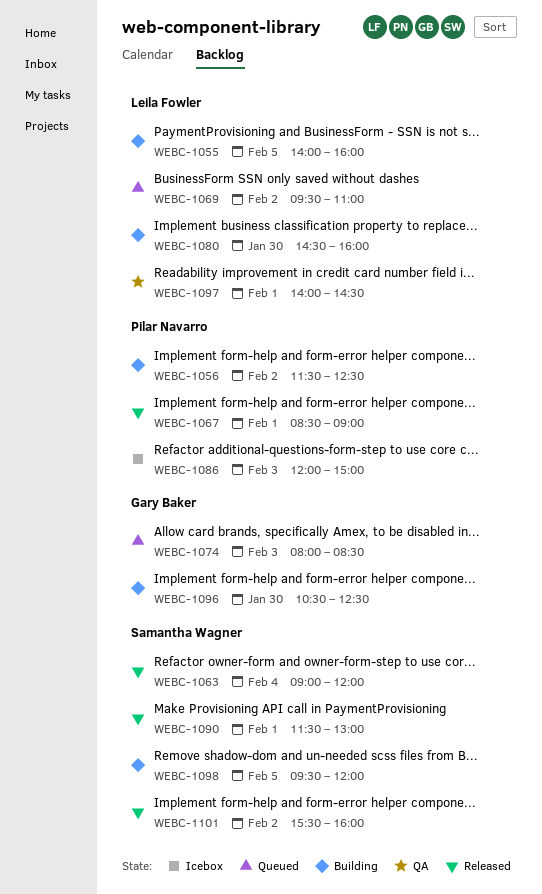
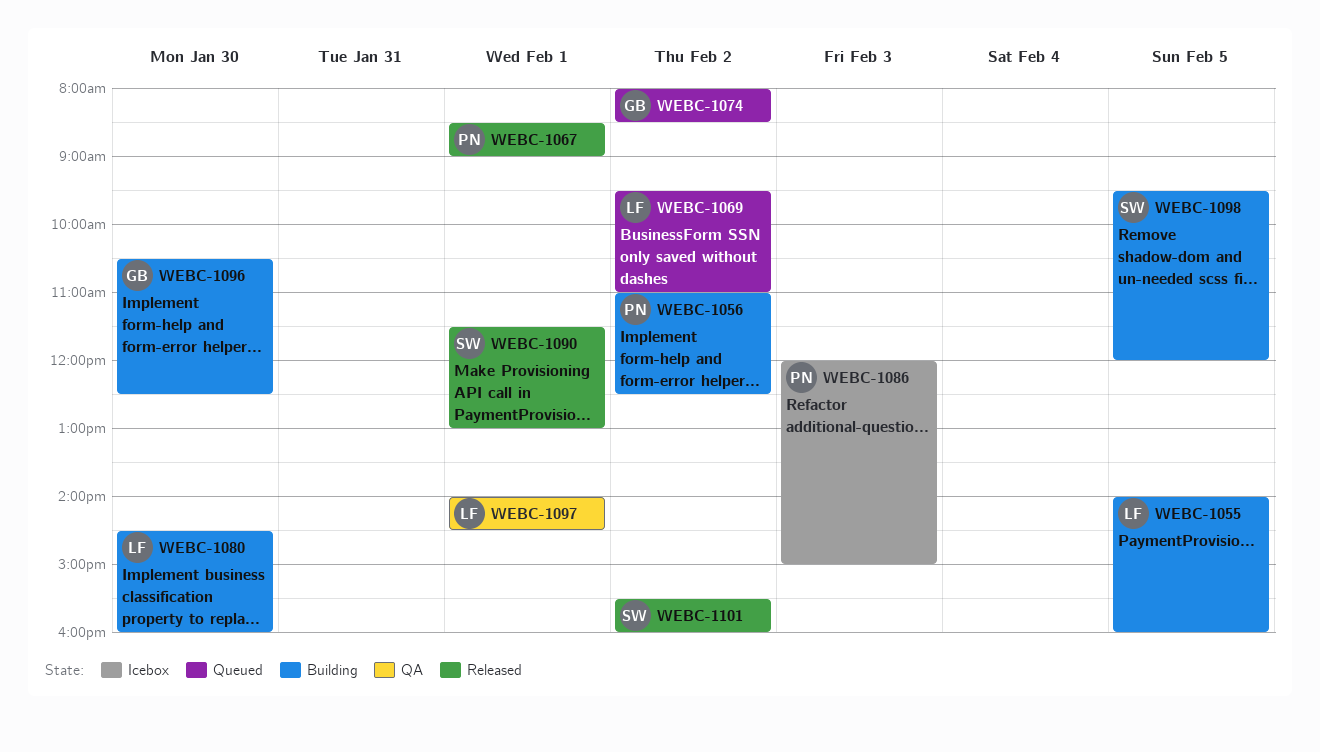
WEBC-1056, begins: 11:30 -> 11:00
WEBC-1063: present -> none
WEBC-1074, day: Feb 3 -> Feb 2

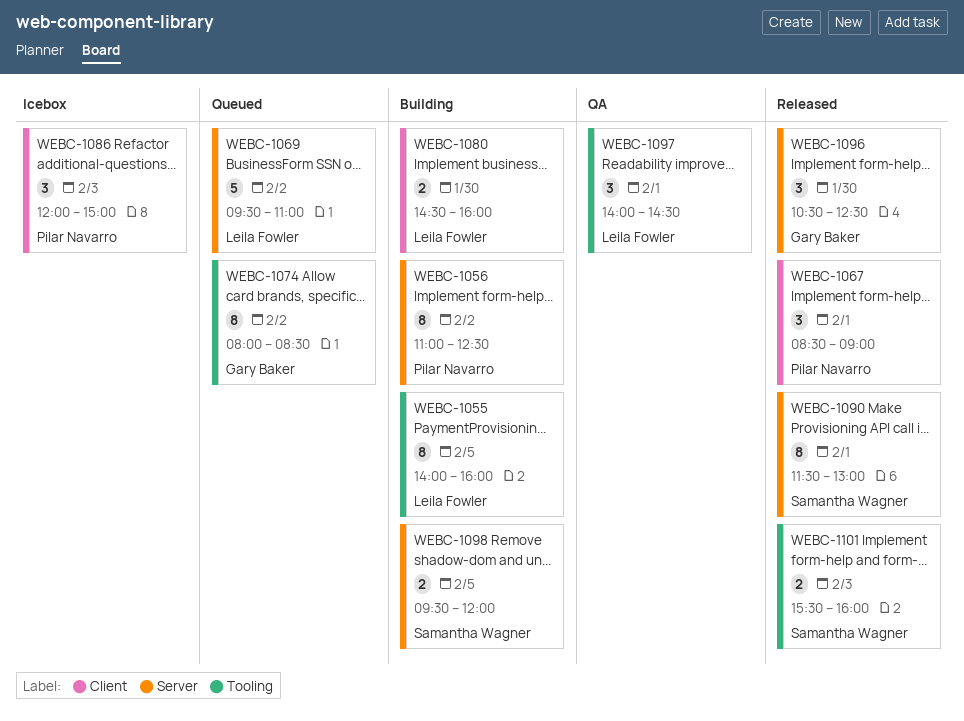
WEBC-1096, status: Building -> Released
WEBC-1101, day: Feb 2 -> Feb 3

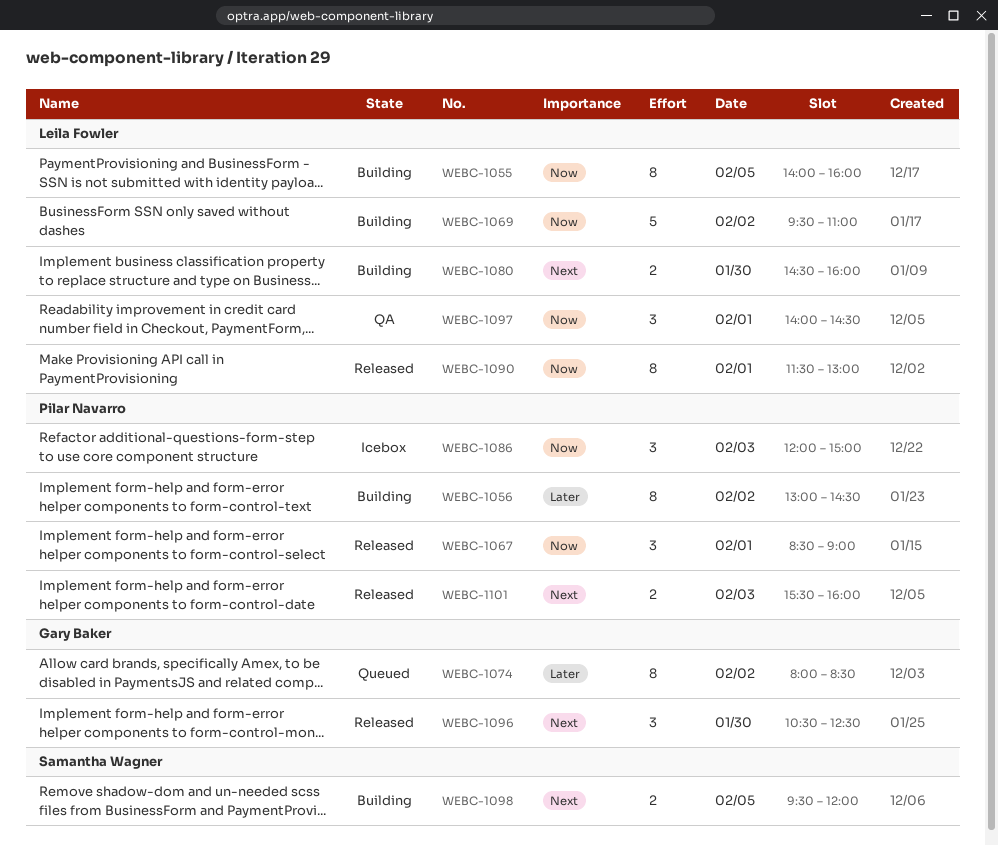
WEBC-1056, begins: 11:00 -> 13:00
WEBC-1056, ends: 12:30 -> 14:30
WEBC-1069, status: Queued -> Building
WEBC-1090, owner: Samantha Wagner -> Leila Fowler
WEBC-1101, owner: Samantha Wagner -> Pilar Navarro

